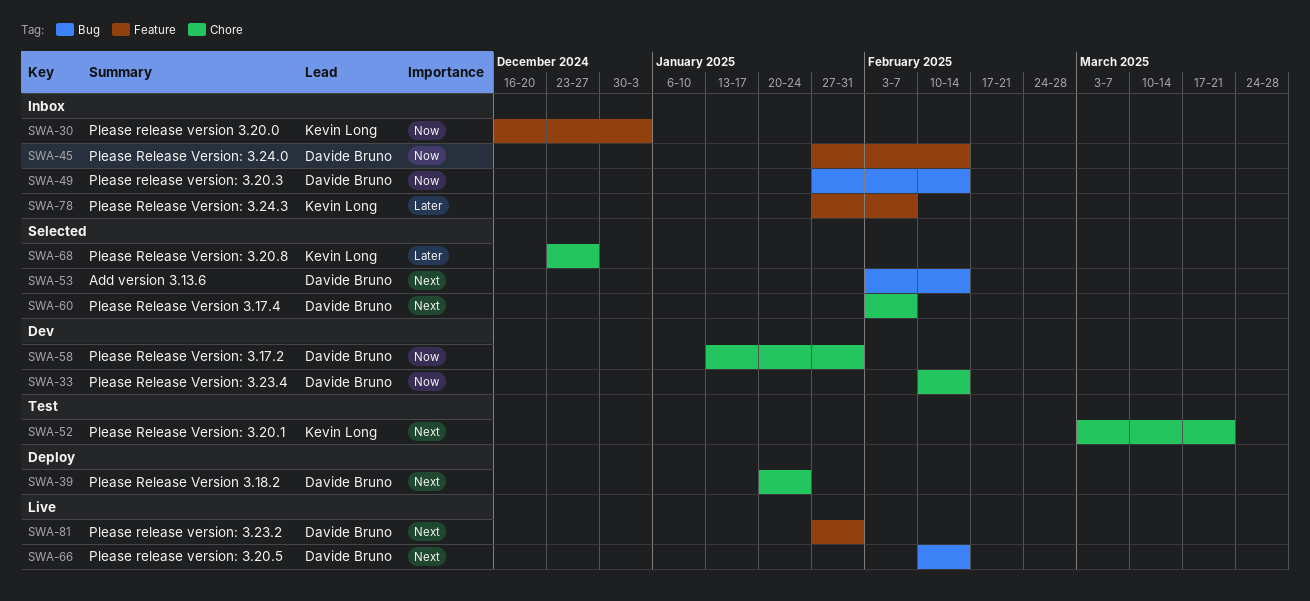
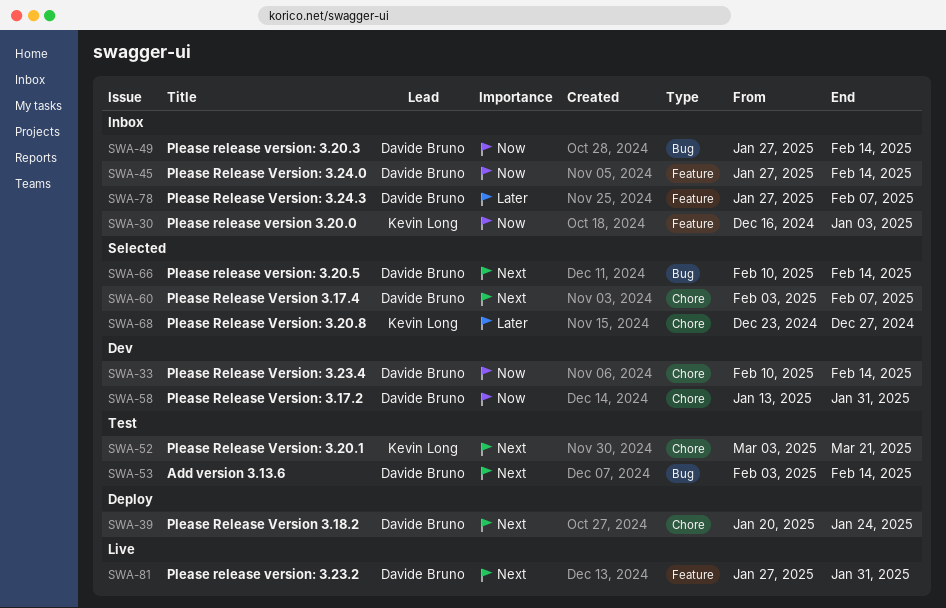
SWA-53, status: Selected -> Test
SWA-66, status: Live -> Selected
SWA-78, owner: Kevin Long -> Davide Bruno

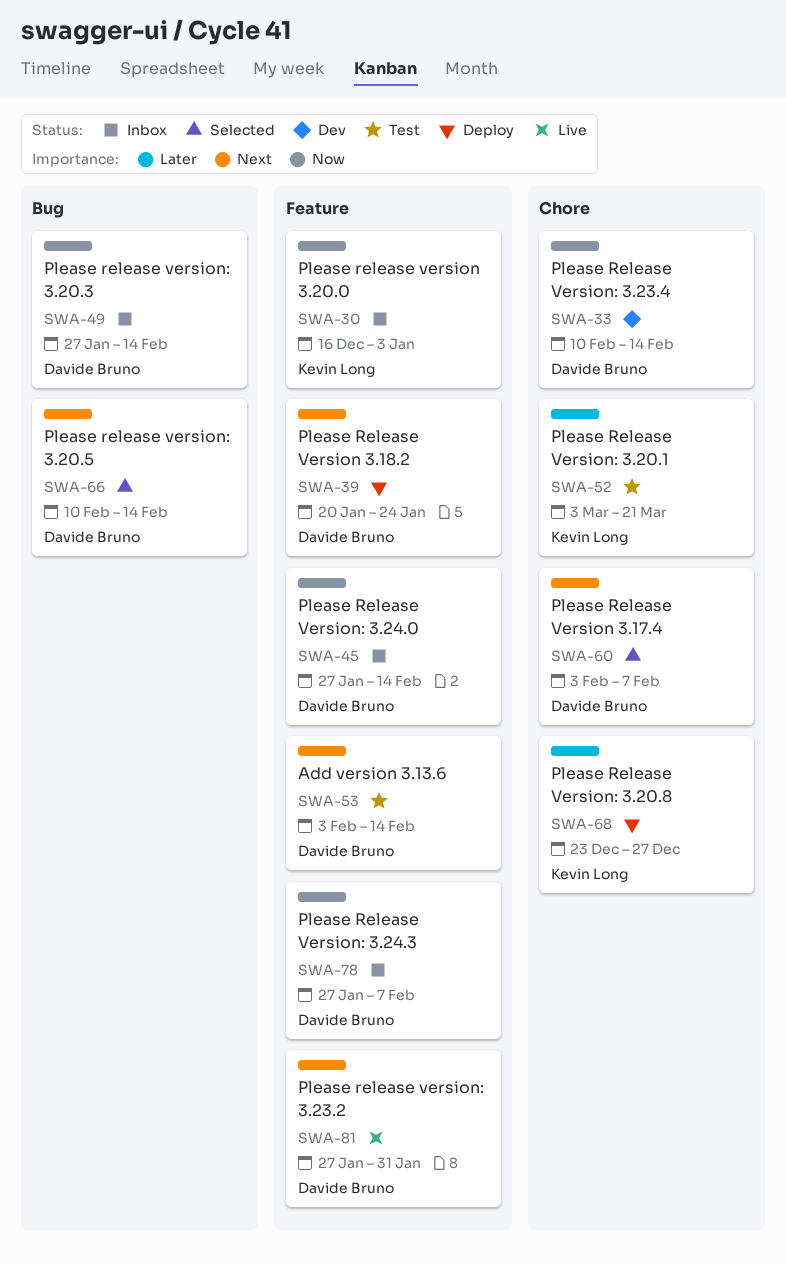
SWA-39, label: Chore -> Feature
SWA-52, priority: Next -> Later
SWA-53, label: Bug -> Feature
SWA-58: present -> none
SWA-68, status: Selected -> Deploy
SWA-78, priority: Later -> Now

